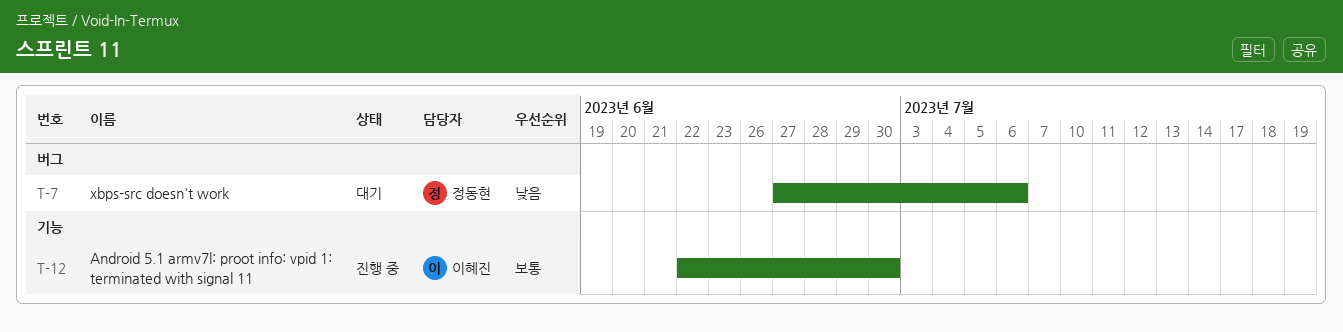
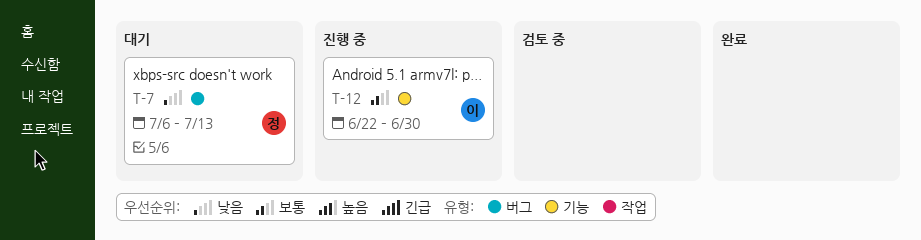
T-7, start: Jun 27 -> Jul 6
T-7, due: Jul 6 -> Jul 13

